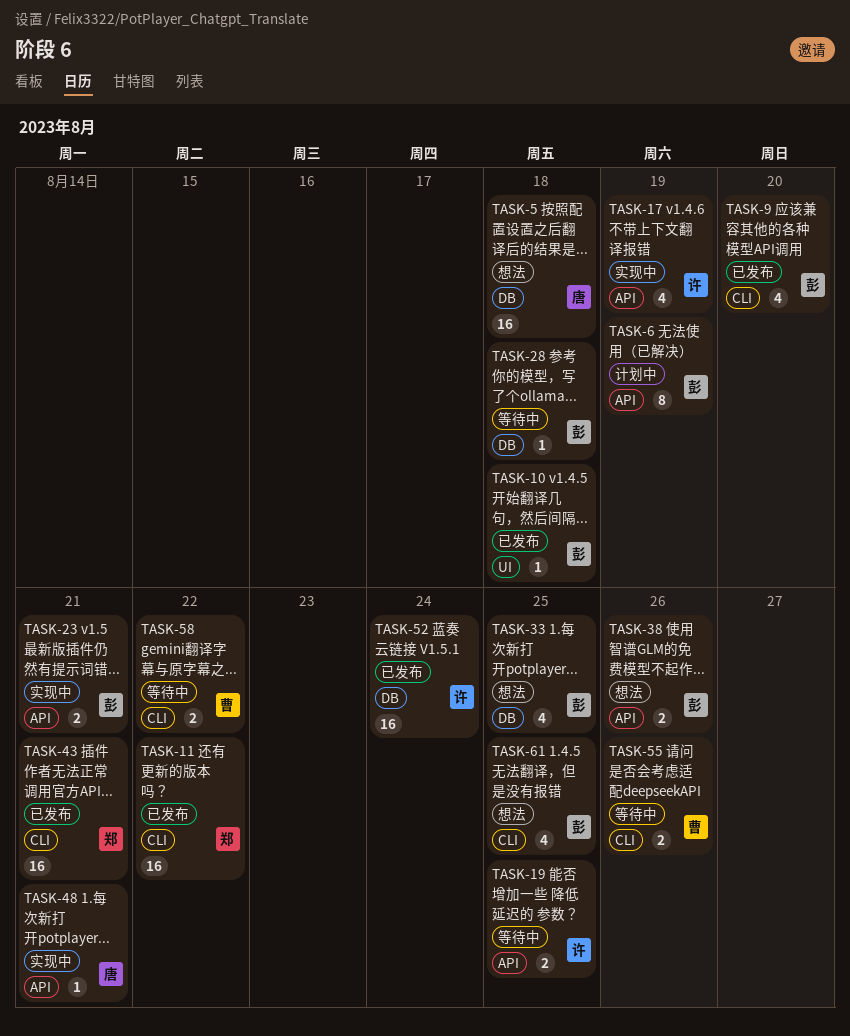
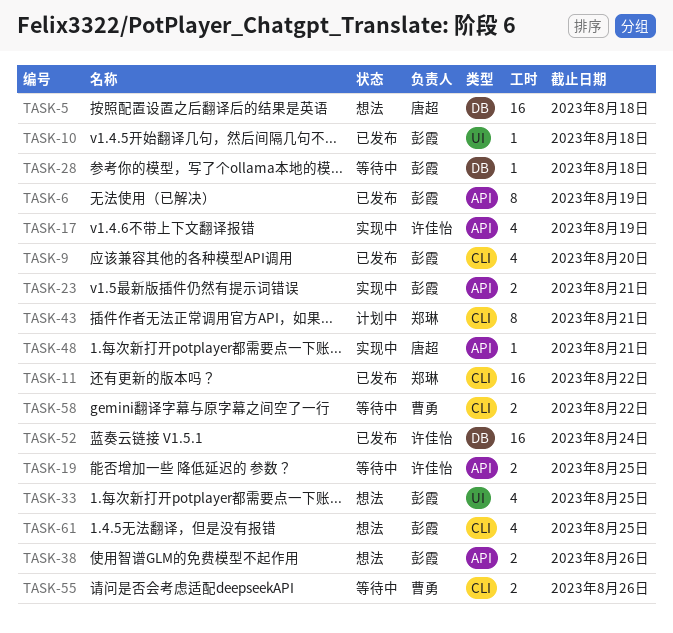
TASK-6, status: 计划中 -> 已发布
TASK-33, label: DB -> UI
TASK-43, status: 已发布 -> 计划中
TASK-43, estimate: 16 -> 8

